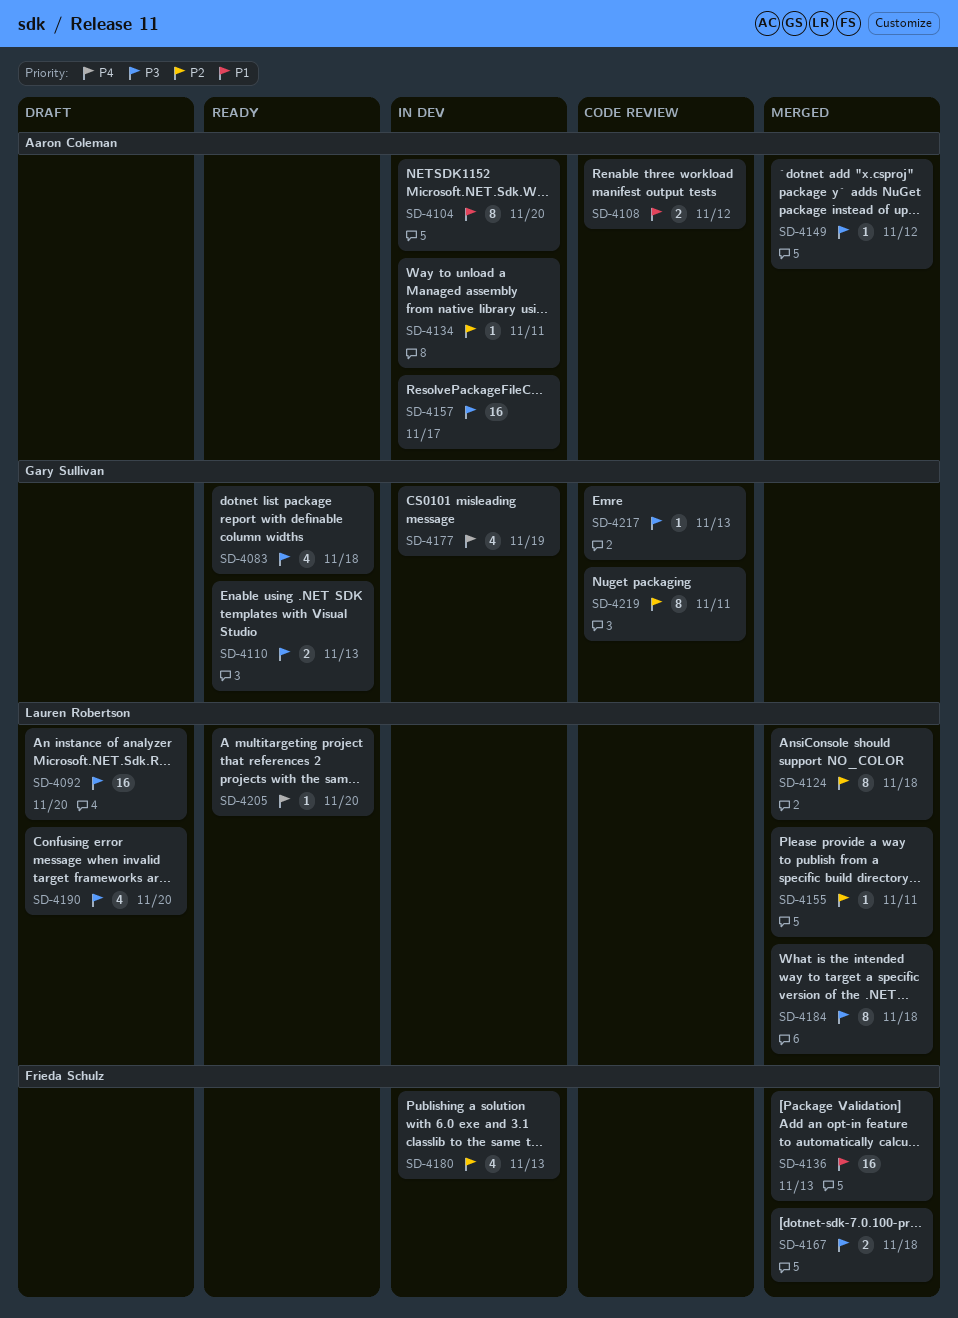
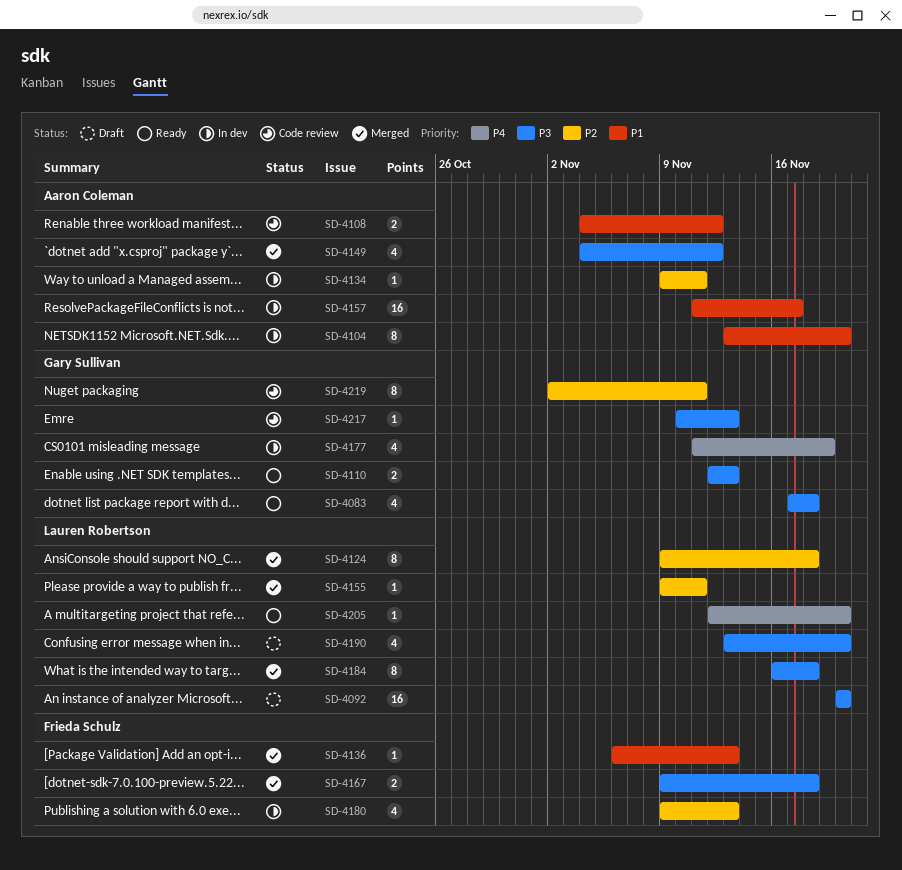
SD-4136, estimate: 16 -> 1
SD-4149, estimate: 1 -> 4
SD-4157, priority: P3 -> P1

